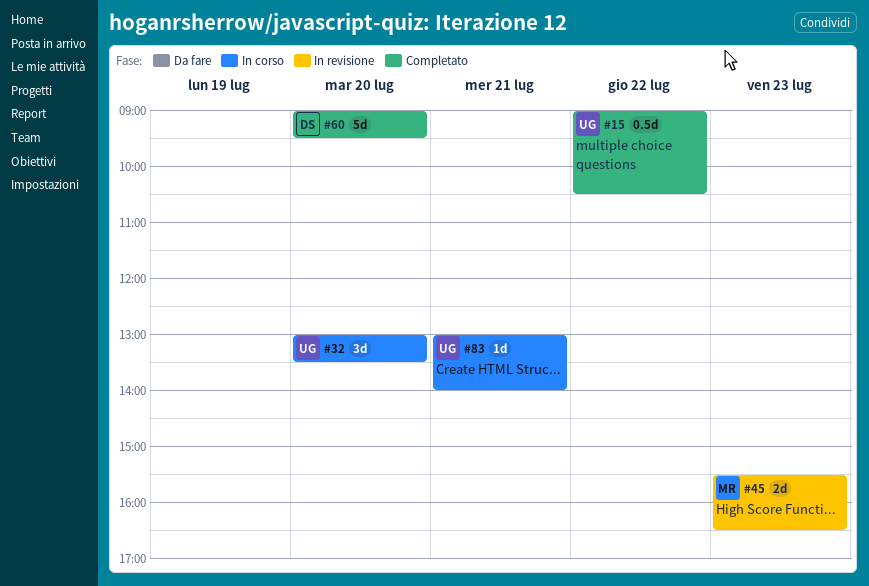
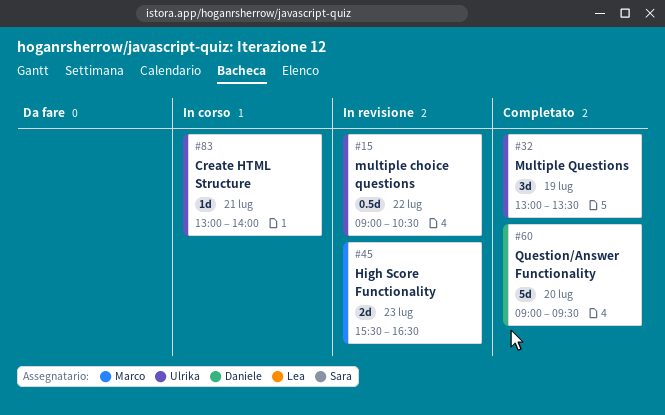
#15, status: Completato -> In revisione
#32, status: In corso -> Completato
#32, day: Jul 20 -> Jul 19

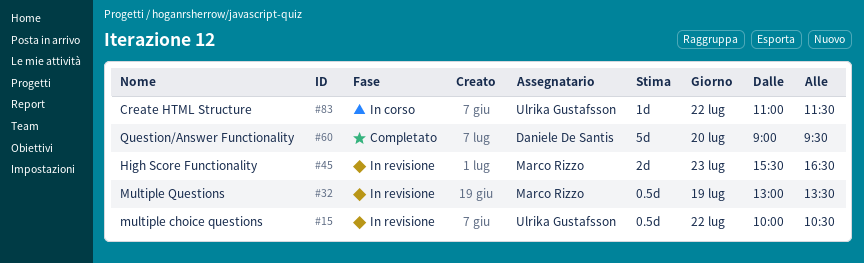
#15, begins: 09:00 -> 10:00
#32, status: Completato -> In revisione
#32, owner: Ulrika Gustafsson -> Marco Rizzo
#32, estimate: 3d -> 0.5d
#83, day: Jul 21 -> Jul 22
#83, begins: 13:00 -> 11:00
#83, ends: 14:00 -> 11:30

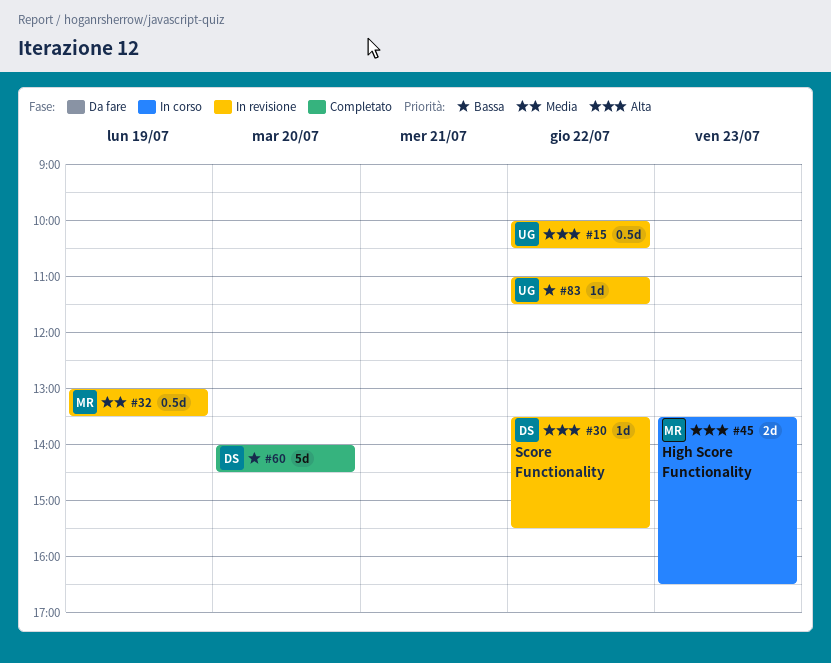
#30: none -> present
#45, status: In revisione -> In corso
#45, begins: 15:30 -> 13:30
#60, begins: 09:00 -> 14:00
#60, ends: 09:30 -> 14:30
#83, status: In corso -> In revisione

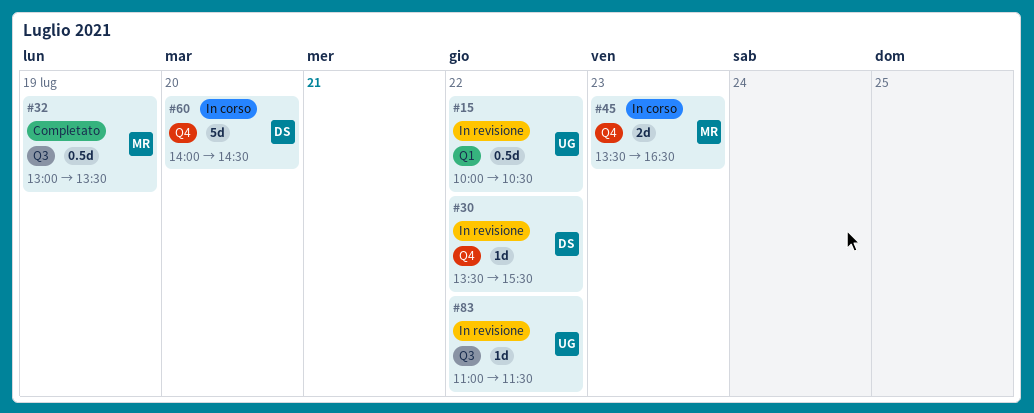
#32, status: In revisione -> Completato
#60, status: Completato -> In corso

